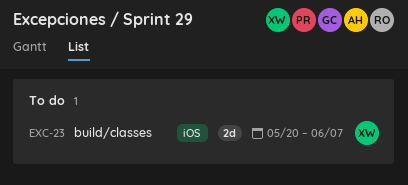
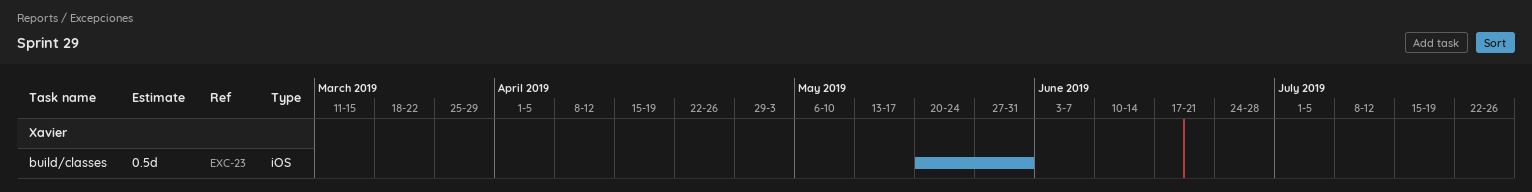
EXC-23, estimate: 2d -> 0.5d
EXC-23, due: Jun 7 -> May 31

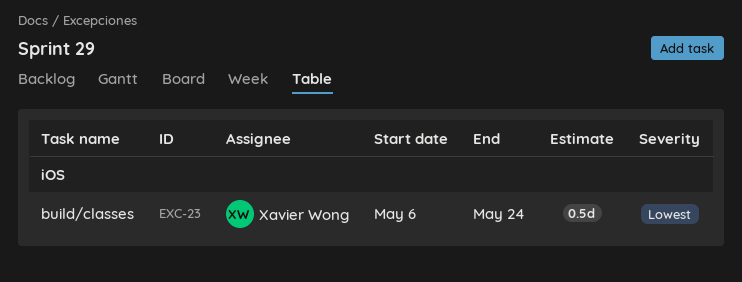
EXC-23, start: May 20 -> May 6
EXC-23, due: May 31 -> May 24

